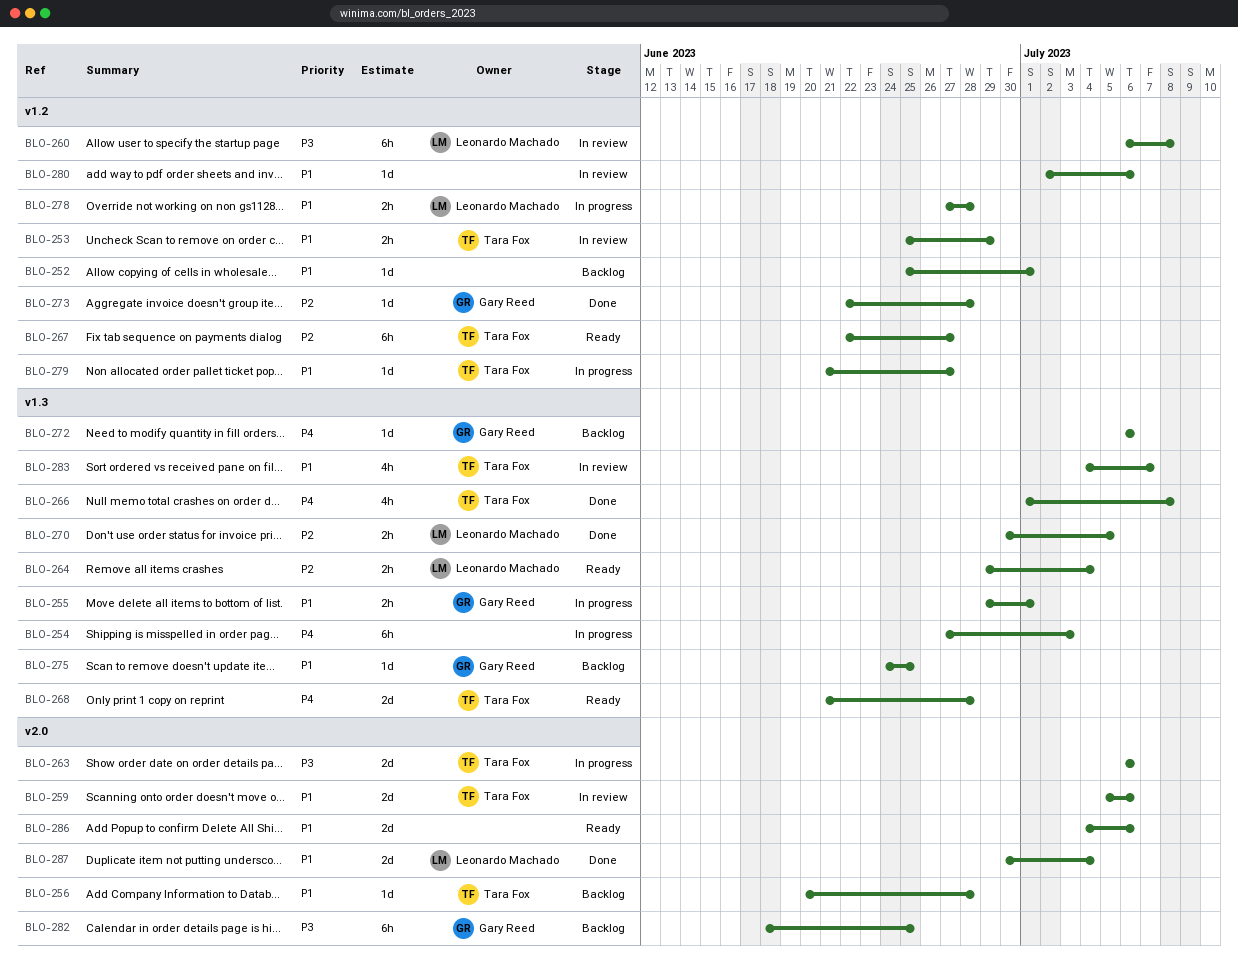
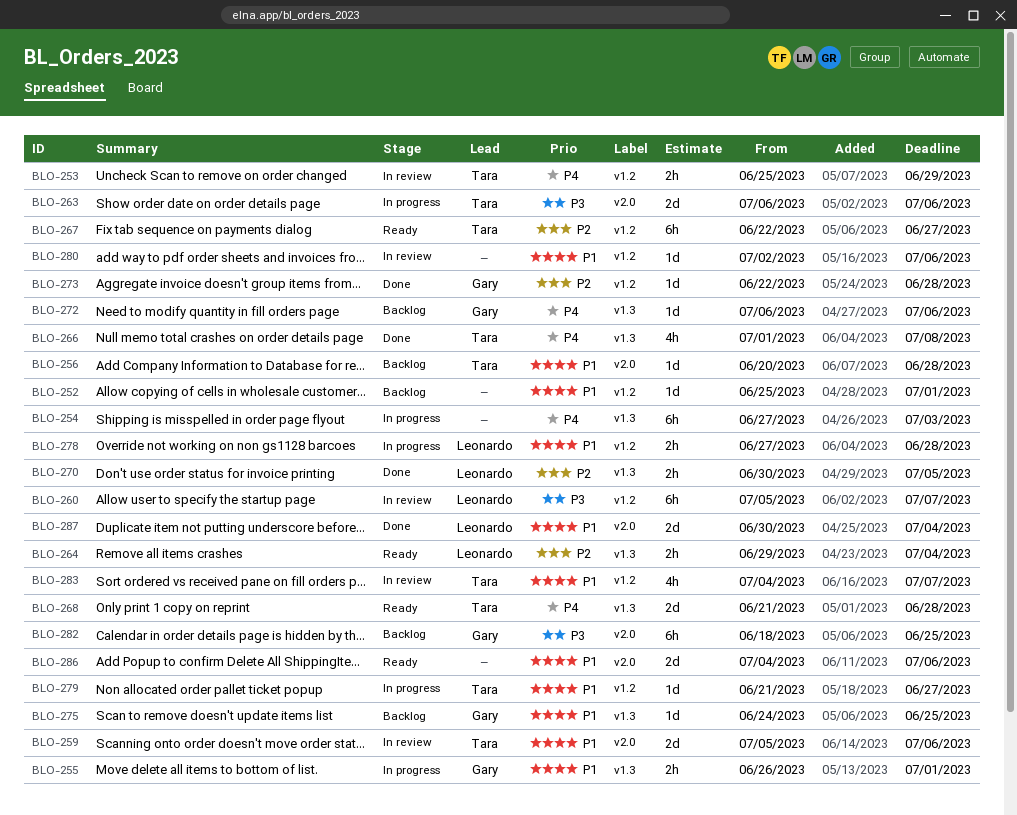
BLO-253, priority: P1 -> P4
BLO-255, start: Jun 29 -> Jun 26
BLO-260, start: Jul 6 -> Jul 5
BLO-260, due: Jul 8 -> Jul 7
BLO-283, label: v1.3 -> v1.2

